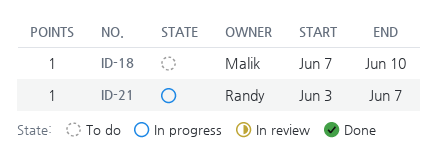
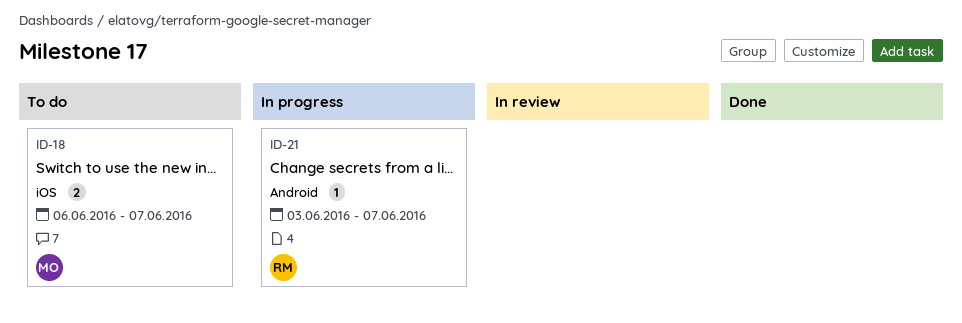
ID-18, estimate: 1 -> 2
ID-18, start: Jun 7 -> Jun 6
ID-18, due: Jun 10 -> Jun 7

